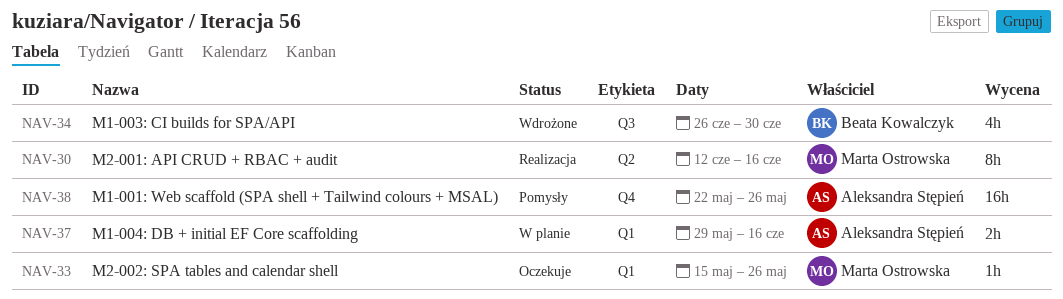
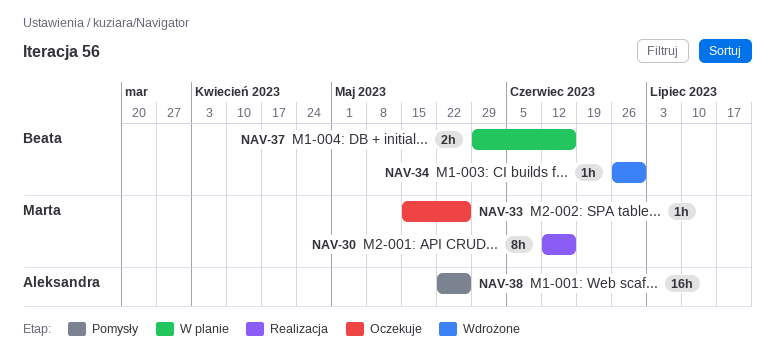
NAV-34, estimate: 4h -> 1h
NAV-37, owner: Aleksandra Stępień -> Beata Kowalczyk

